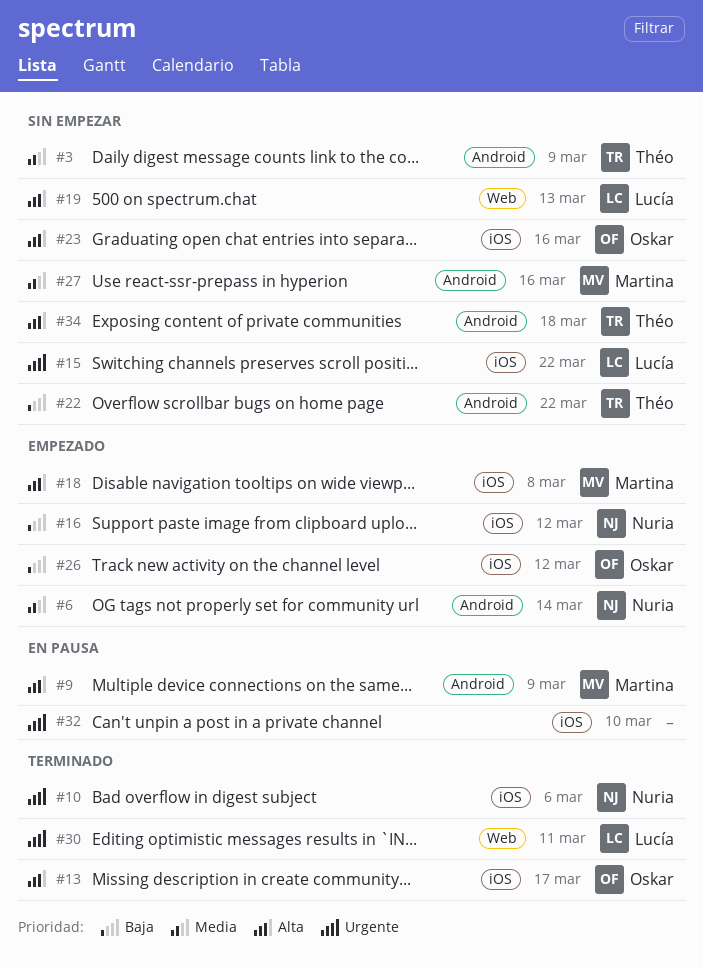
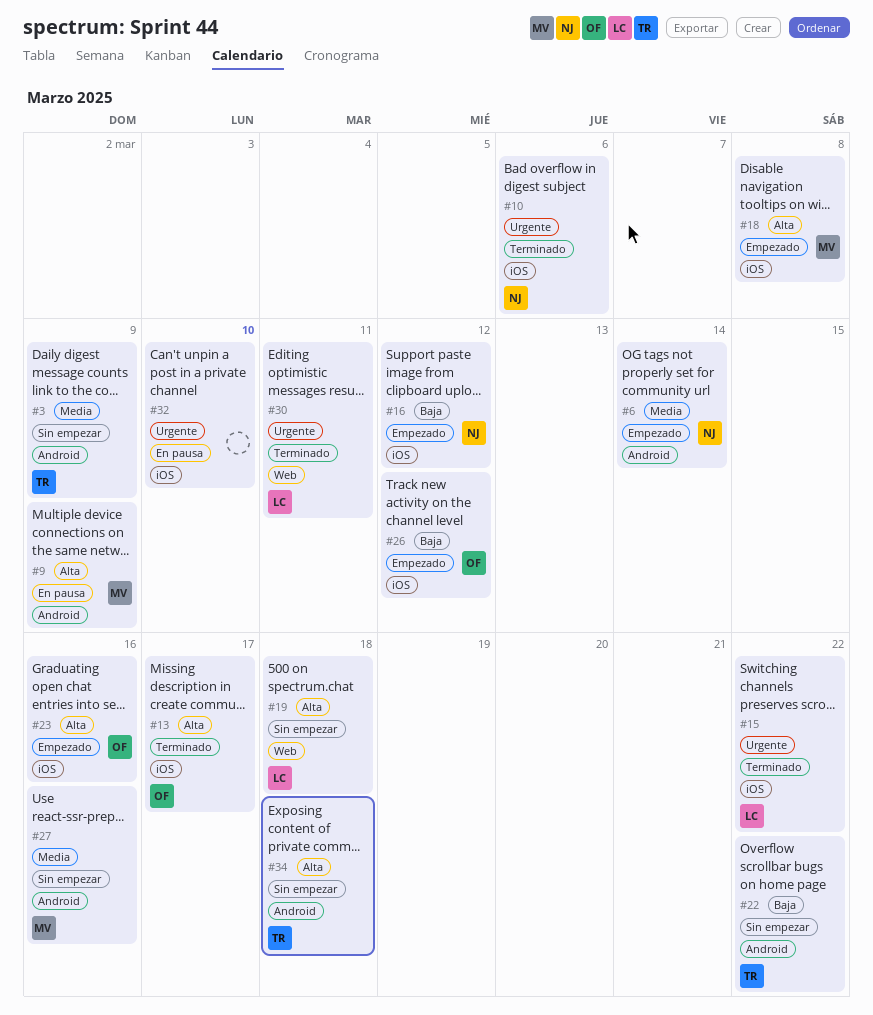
#15, status: Sin empezar -> Terminado
#19, due: Mar 13 -> Mar 18
#23, status: Sin empezar -> Empezado

